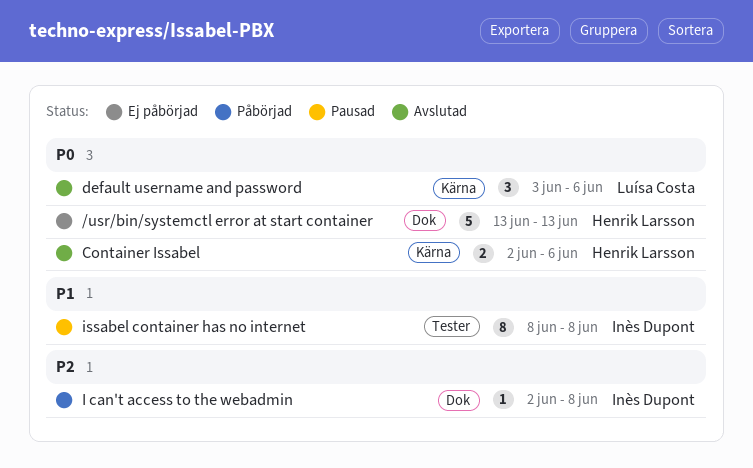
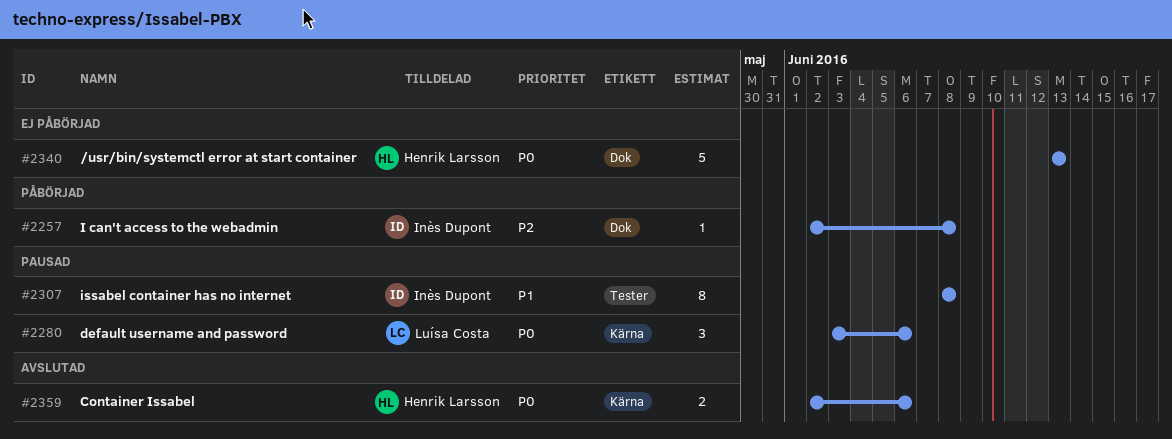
default username and password, status: Avslutad -> Pausad

